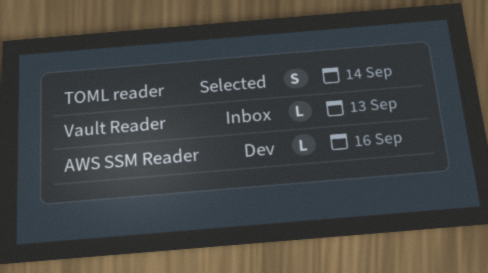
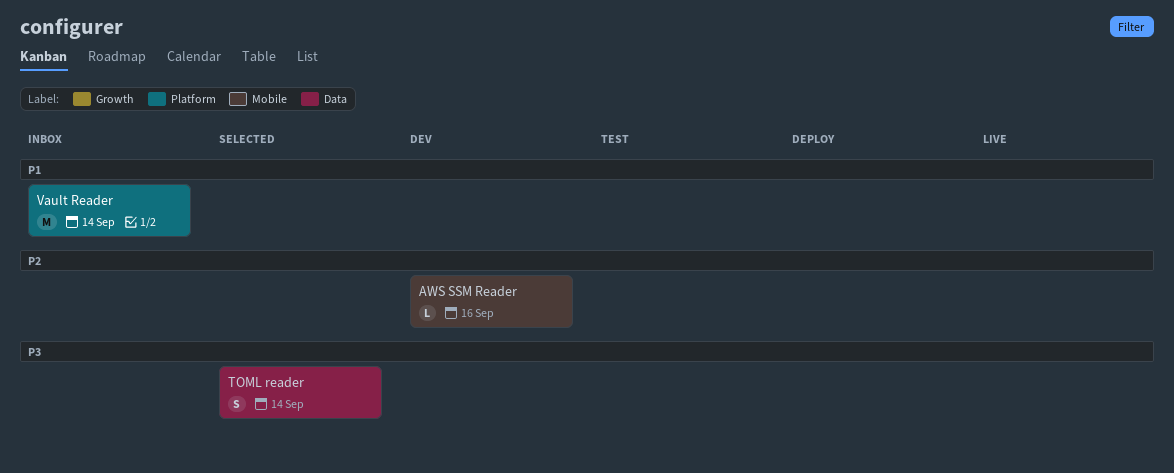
Vault Reader, estimate: L -> M
Vault Reader, due: Sep 13 -> Sep 14

